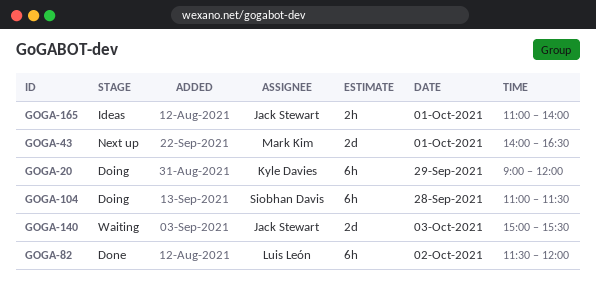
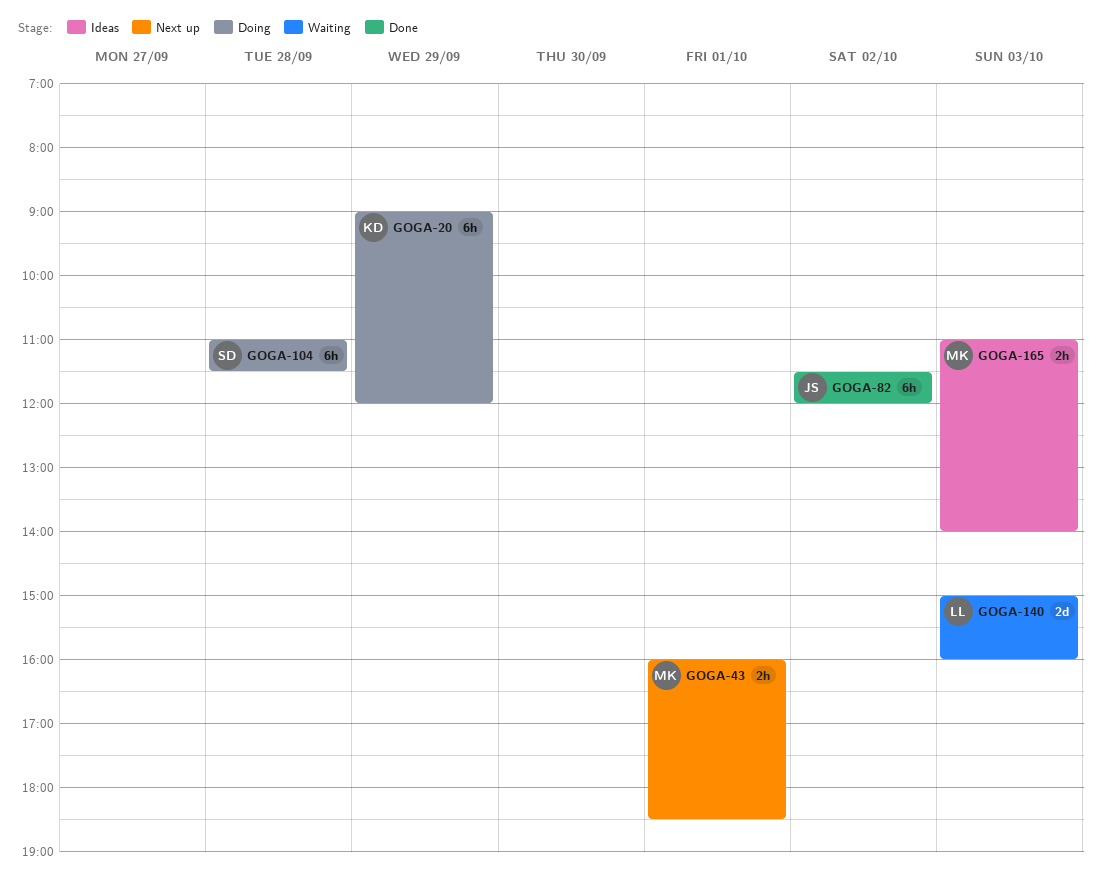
GOGA-43, estimate: 2d -> 2h
GOGA-43, begins: 14:00 -> 16:00
GOGA-43, ends: 16:30 -> 18:30
GOGA-82, owner: Luis León -> Jack Stewart
GOGA-140, owner: Jack Stewart -> Luis León
GOGA-140, ends: 15:30 -> 16:00
GOGA-165, owner: Jack Stewart -> Mark Kim
GOGA-165, day: Oct 1 -> Oct 3

